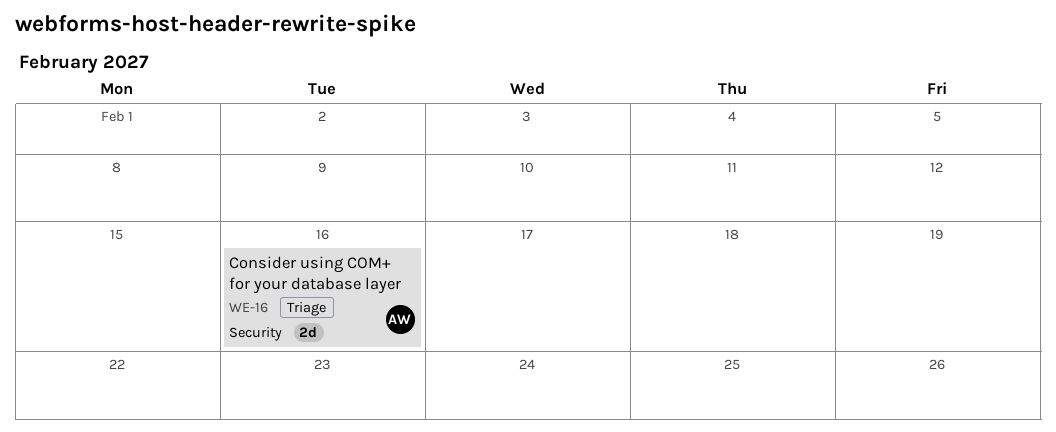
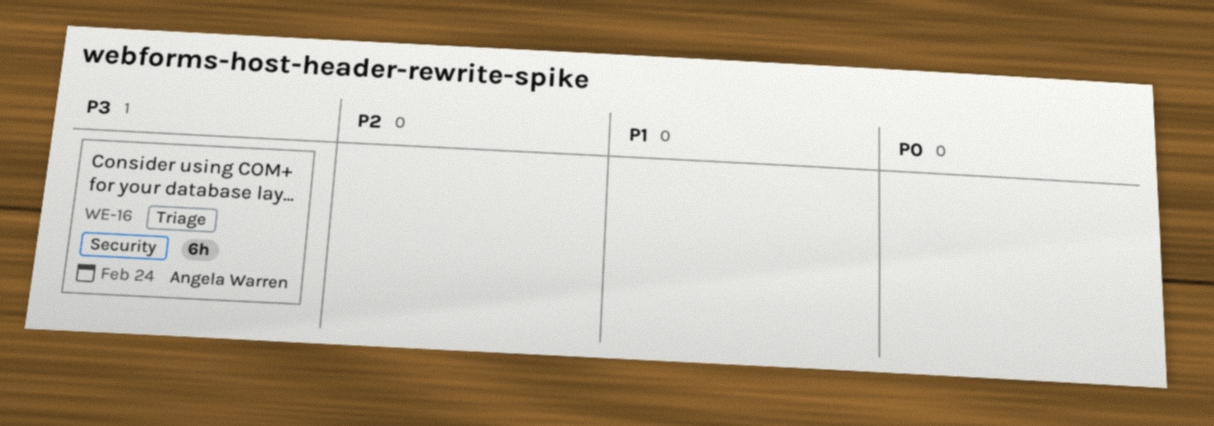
WE-16, estimate: 2d -> 6h
WE-16, due: Feb 16 -> Feb 24

